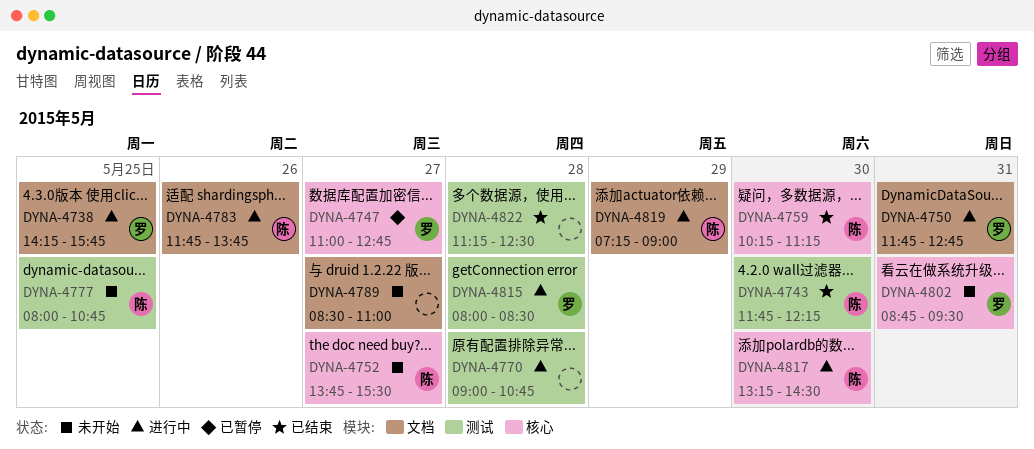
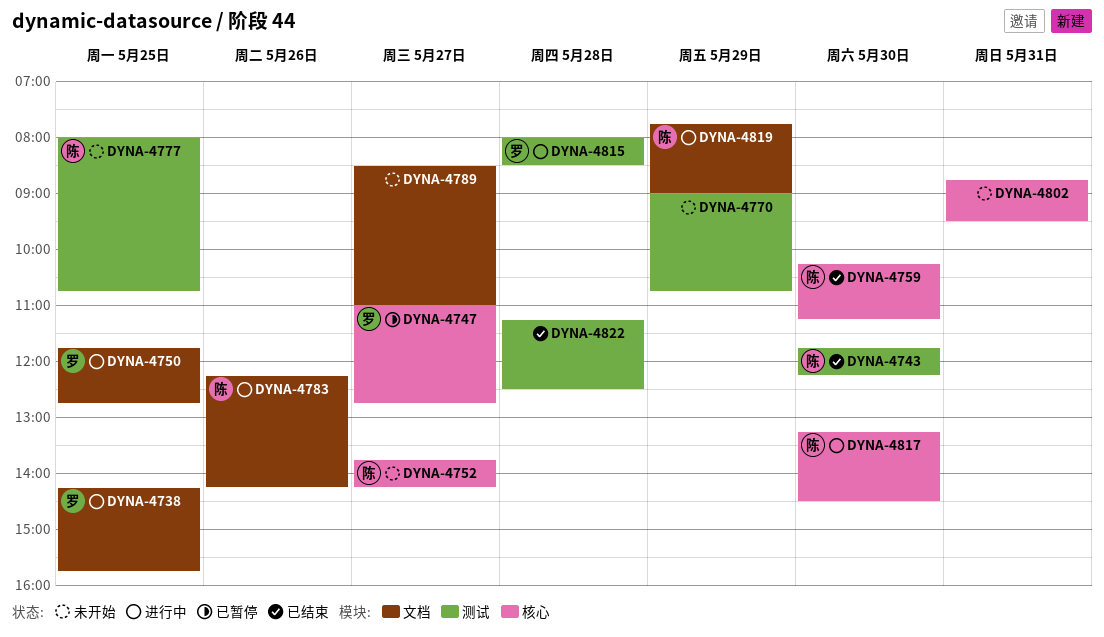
DYNA-4750, day: May 31 -> May 25
DYNA-4752, ends: 15:30 -> 14:15
DYNA-4770, status: 进行中 -> 未开始
DYNA-4770, day: May 28 -> May 29
DYNA-4783, begins: 11:45 -> 12:15
DYNA-4783, ends: 13:45 -> 14:15
DYNA-4802, owner: 罗 -> none
DYNA-4819, begins: 07:15 -> 07:45

